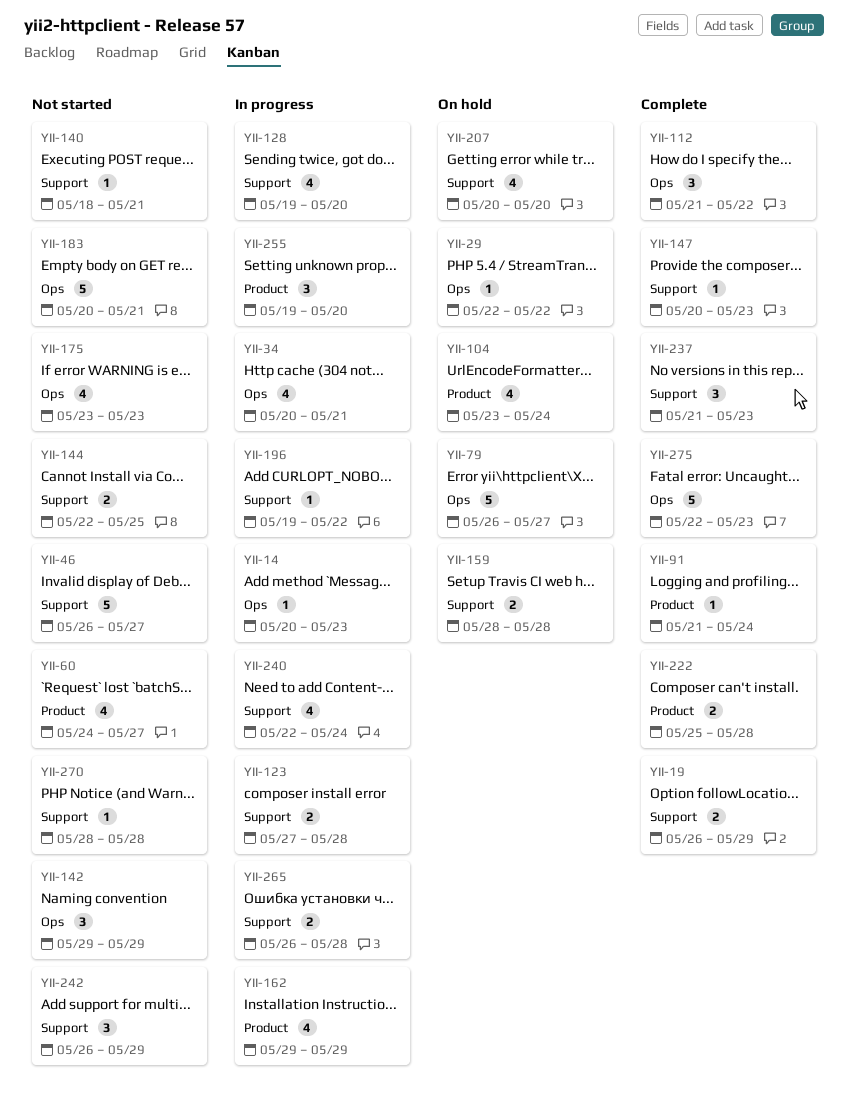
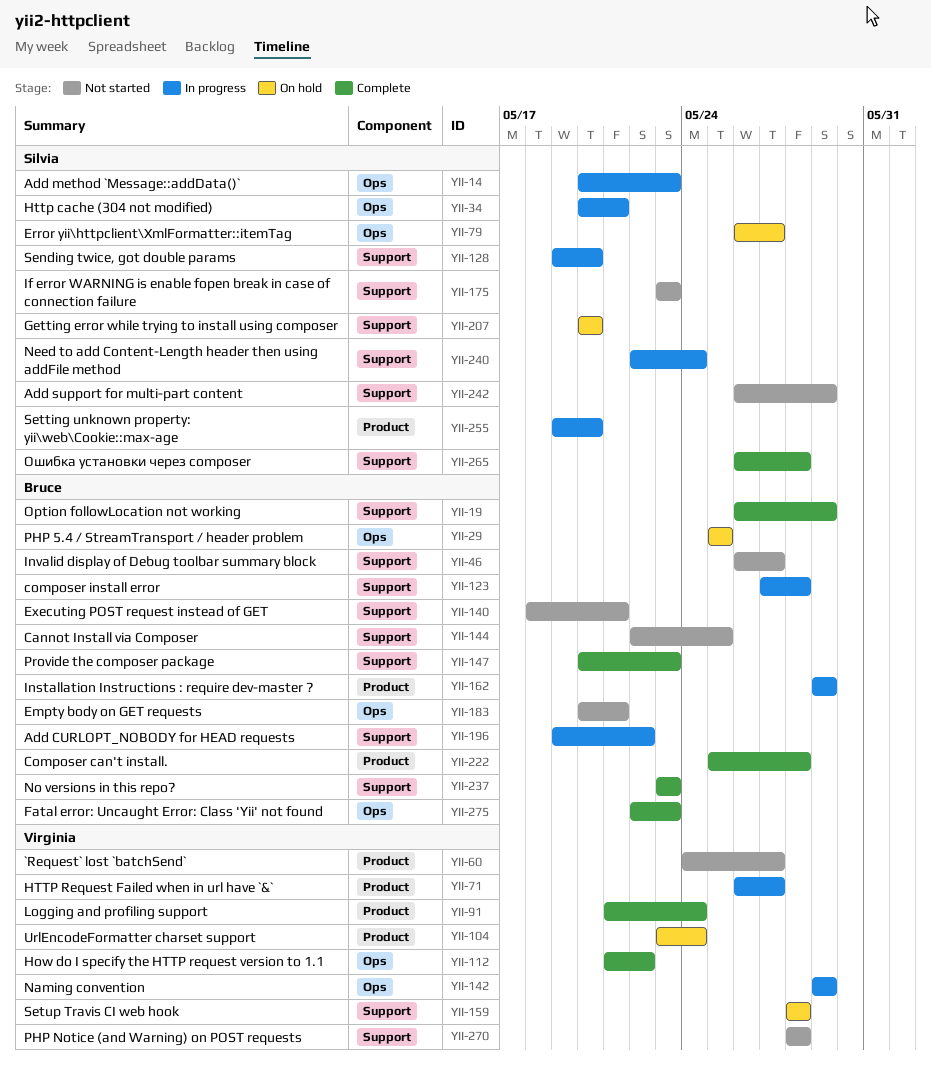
YII-29, start: May 22 -> May 25
YII-29, due: May 22 -> May 25
YII-71: none -> present
YII-142, status: Not started -> In progress
YII-175, label: Ops -> Support
YII-237, start: May 21 -> May 23
YII-265, status: In progress -> Complete

